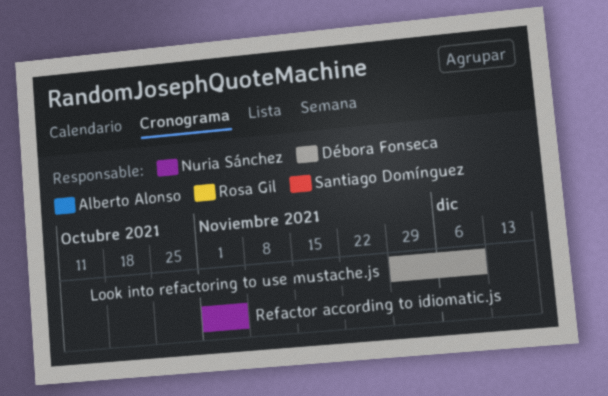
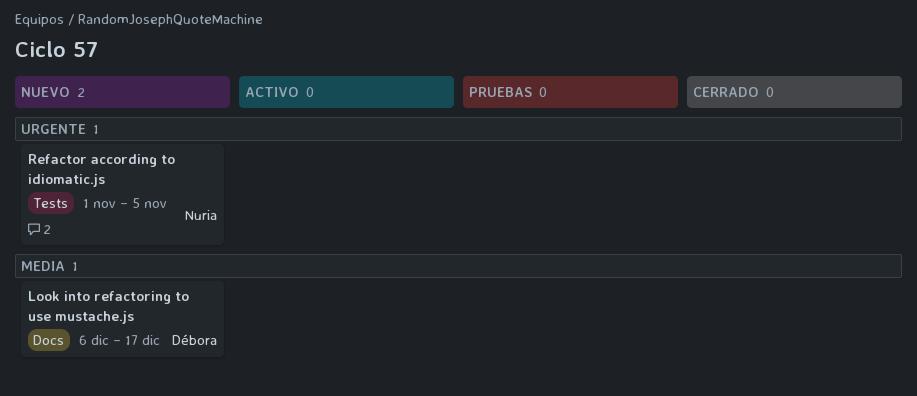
Look into refactoring to use mustache.js, start: Nov 29 -> Dec 6
Look into refactoring to use mustache.js, due: Dec 10 -> Dec 17

